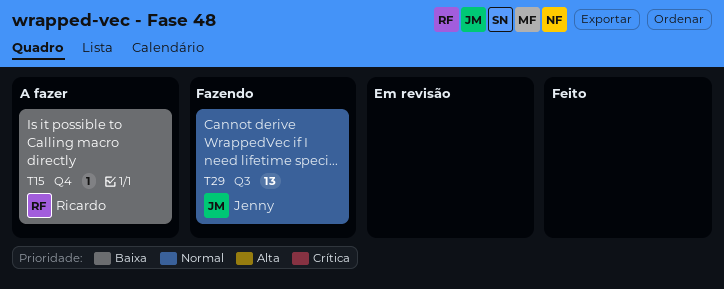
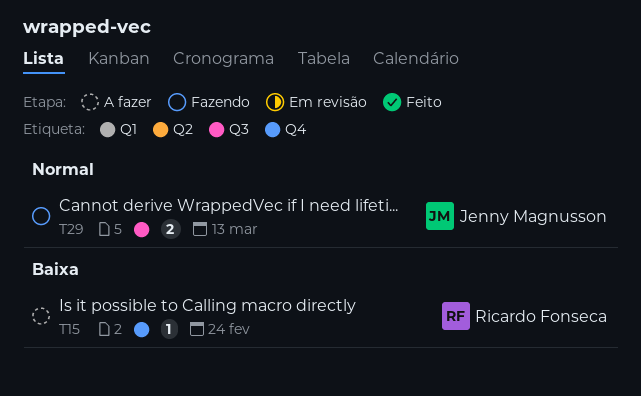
T29, estimate: 13 -> 2

